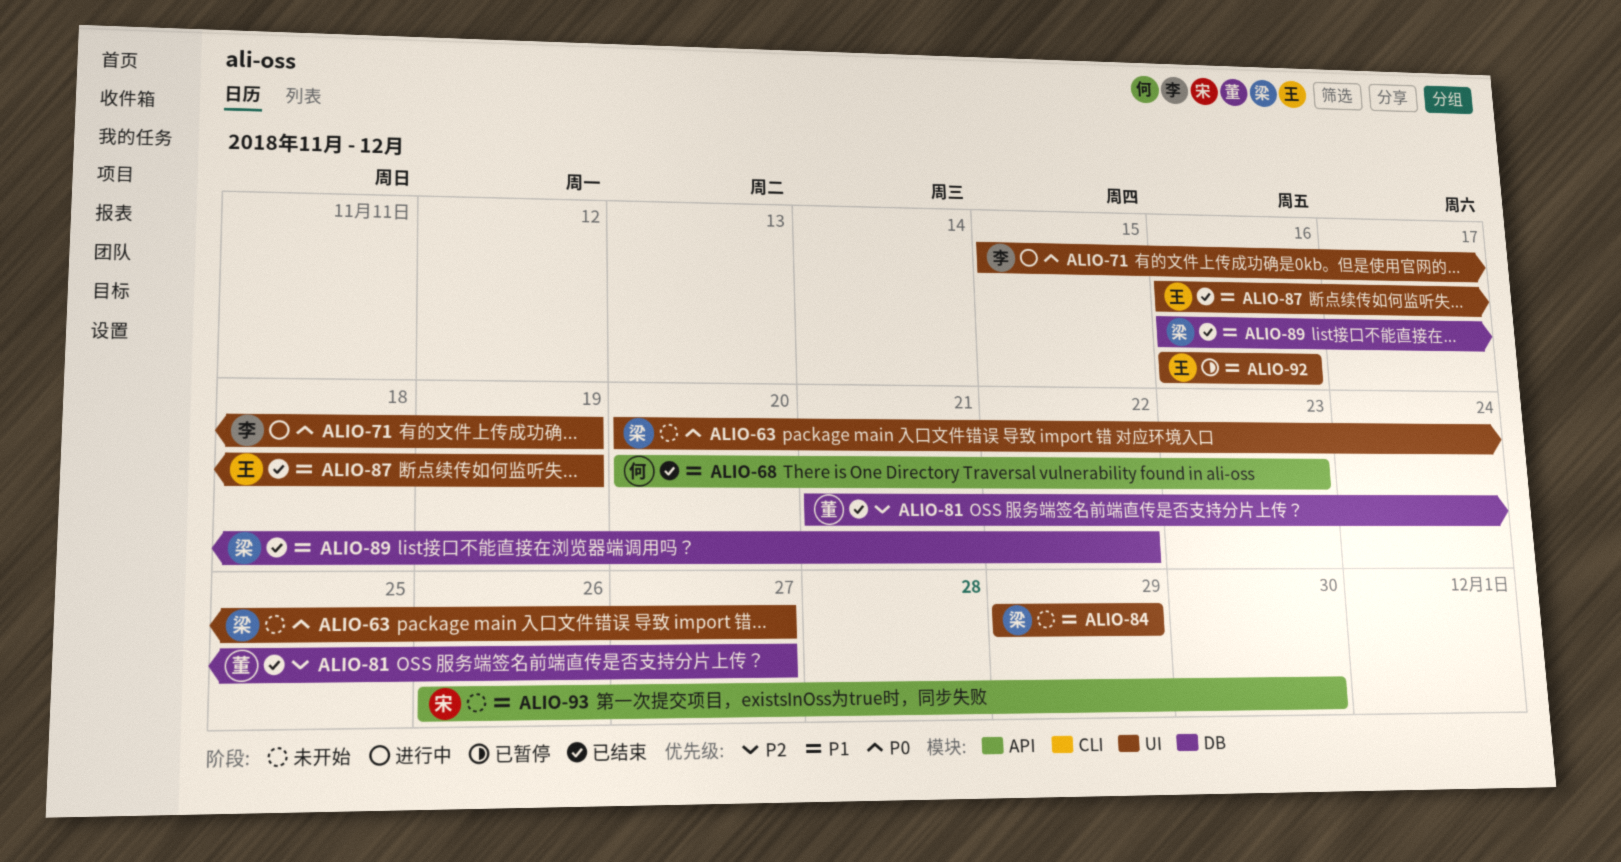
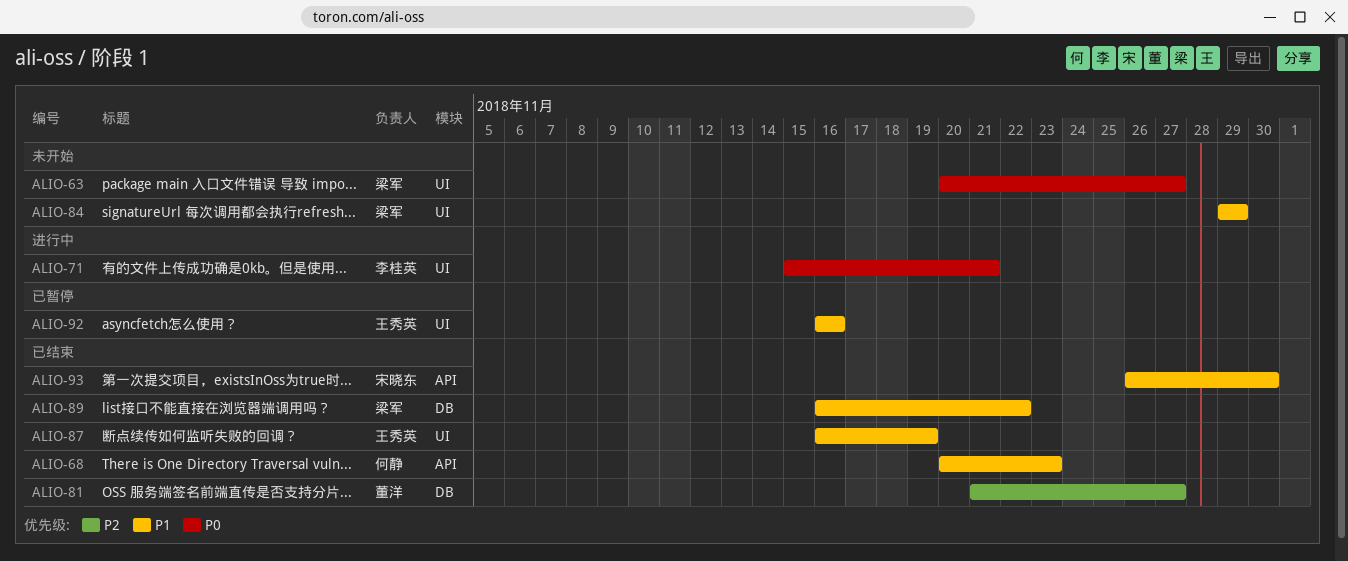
ALIO-71, due: Nov 19 -> Nov 21
ALIO-93, status: 未开始 -> 已结束

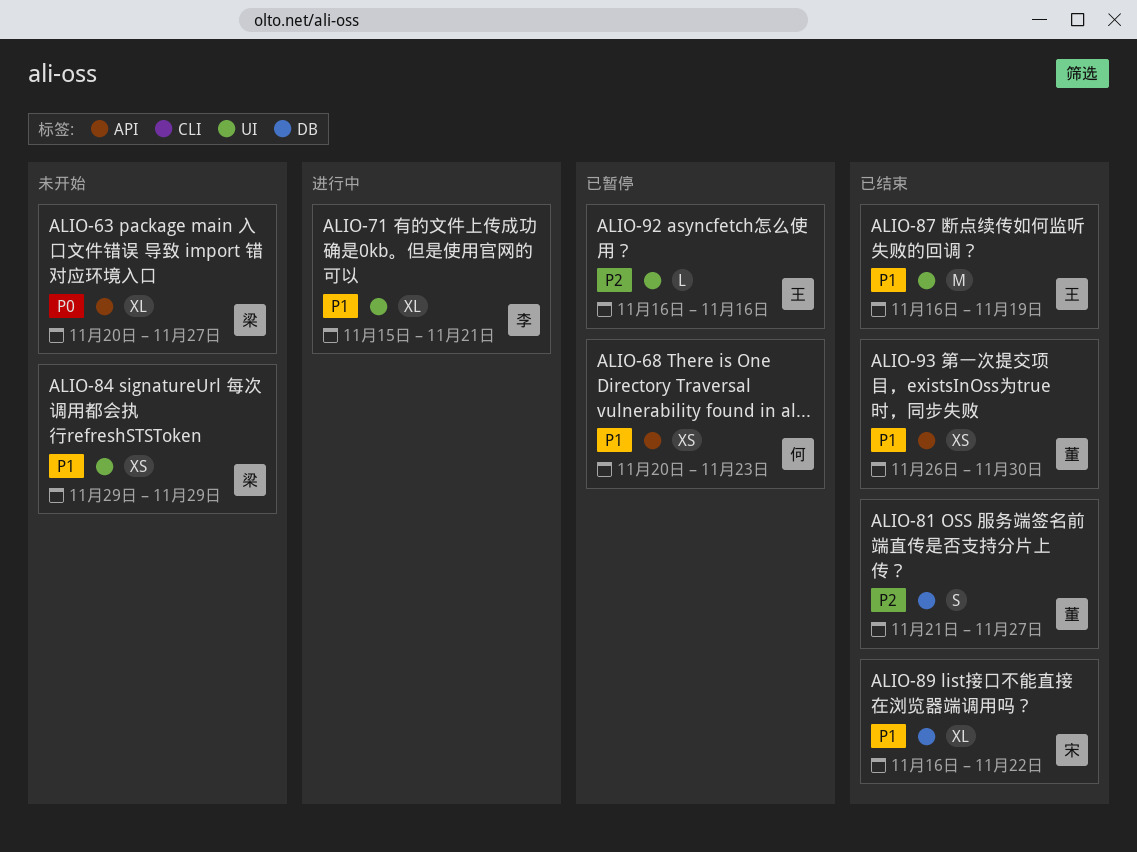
ALIO-63, label: UI -> API
ALIO-68, status: 已结束 -> 已暂停
ALIO-71, priority: P0 -> P1
ALIO-89, owner: 梁军 -> 宋晓东
ALIO-92, priority: P1 -> P2
ALIO-93, owner: 宋晓东 -> 董洋

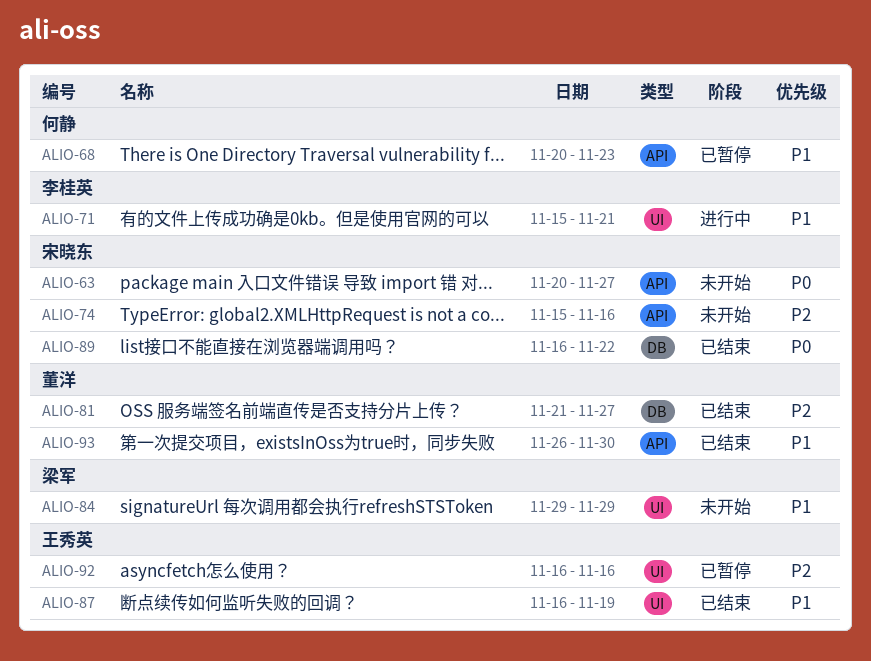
ALIO-63, owner: 梁军 -> 宋晓东
ALIO-74: none -> present
ALIO-89, priority: P1 -> P0

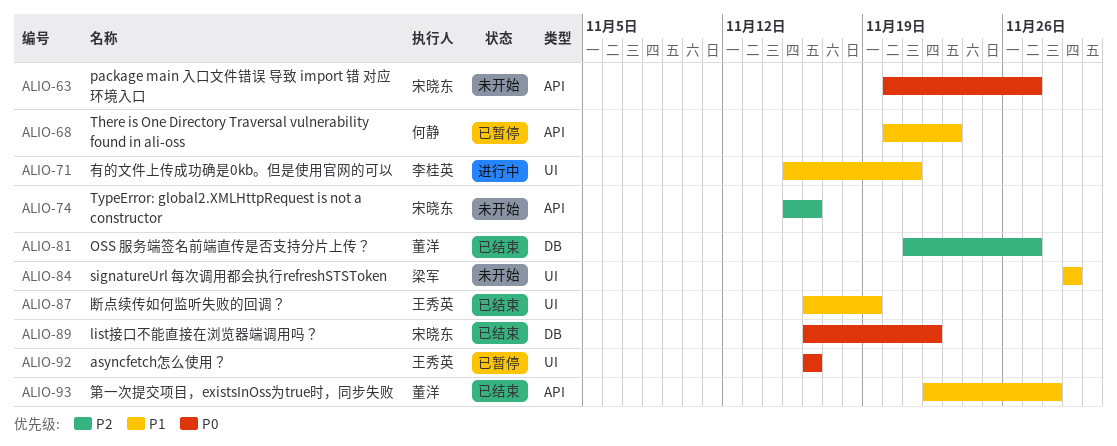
ALIO-92, priority: P2 -> P0
ALIO-93, start: Nov 26 -> Nov 22
ALIO-93, due: Nov 30 -> Nov 28

